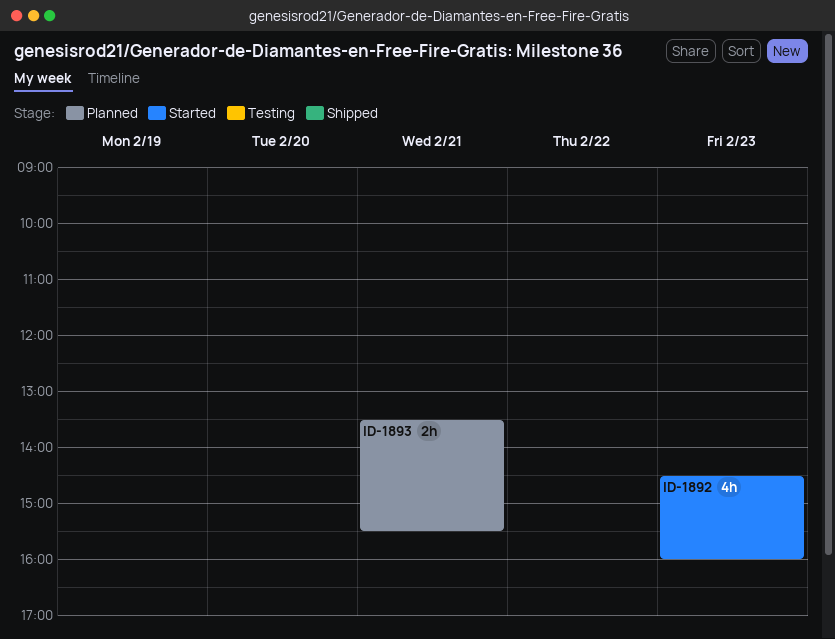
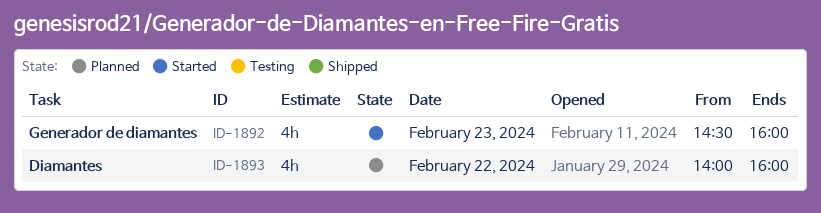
ID-1893, estimate: 2h -> 4h
ID-1893, day: Feb 21 -> Feb 22
ID-1893, begins: 13:30 -> 14:00
ID-1893, ends: 15:30 -> 16:00

